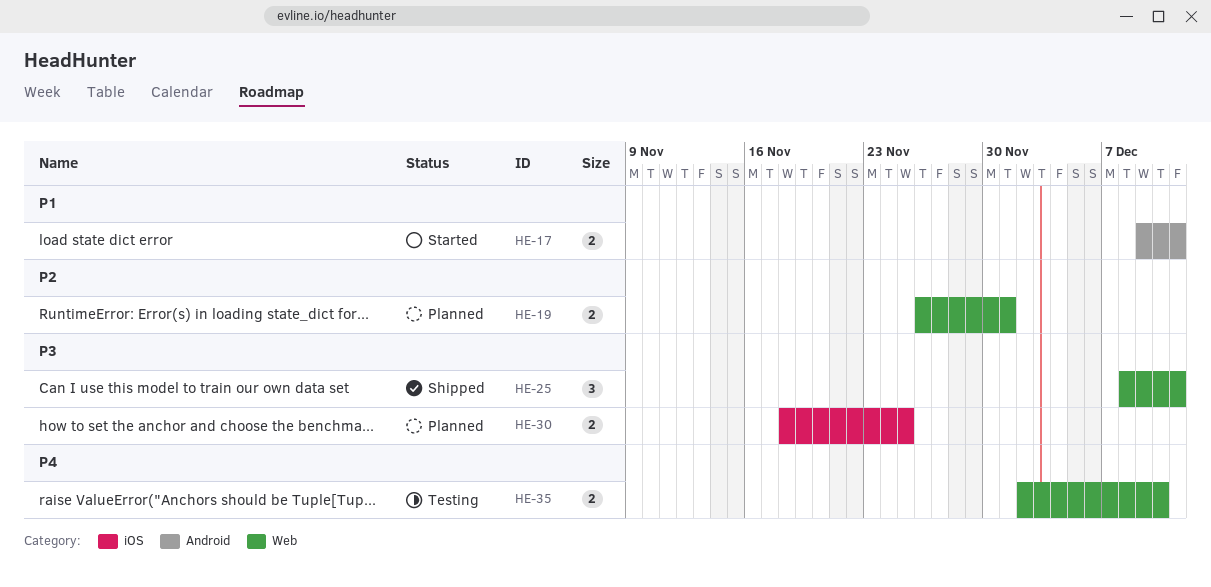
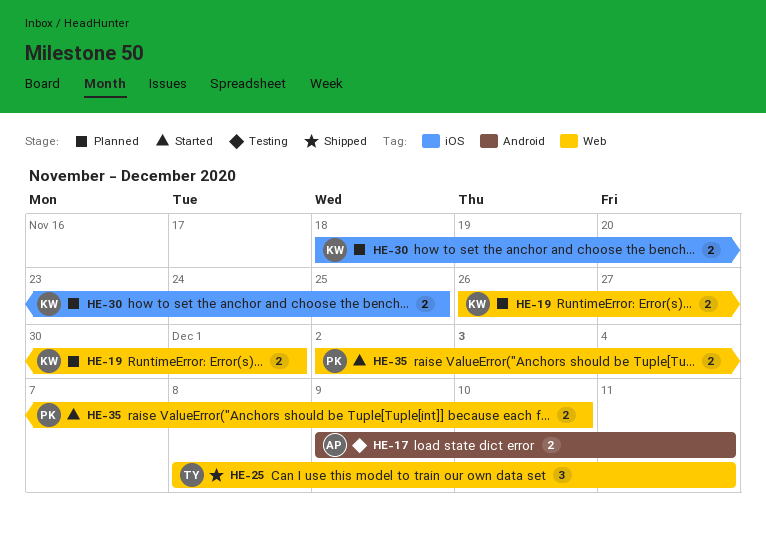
HE-17, status: Started -> Testing
HE-35, status: Testing -> Started

